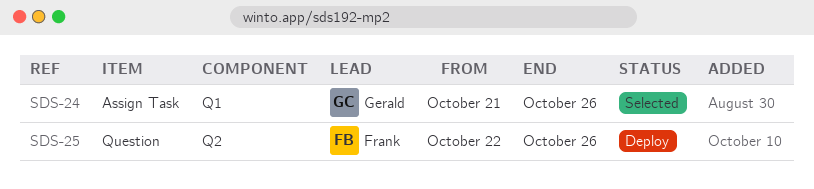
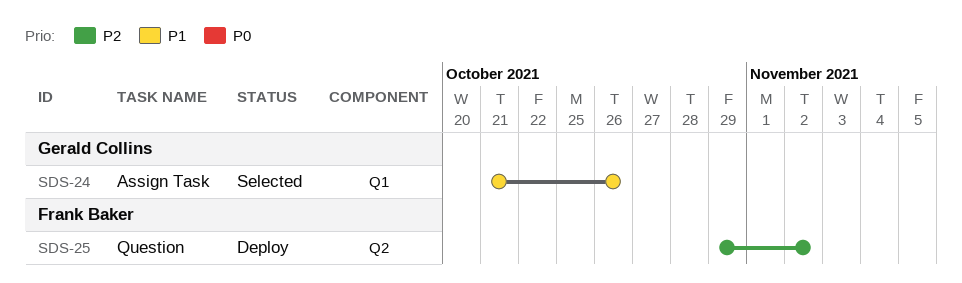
SDS-25, start: Oct 22 -> Oct 29
SDS-25, due: Oct 26 -> Nov 2

